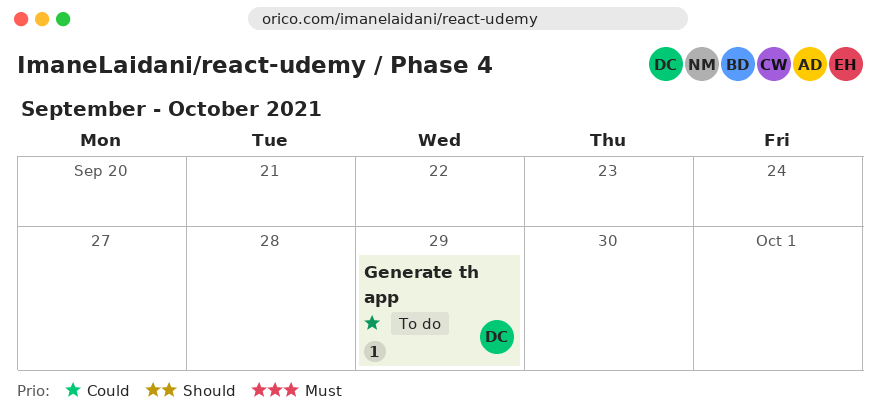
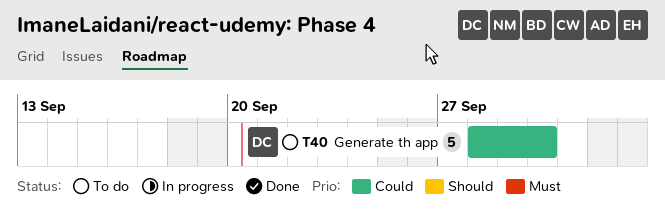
Generate th app, estimate: 1 -> 5
Generate th app, due: Sep 29 -> Sep 30

